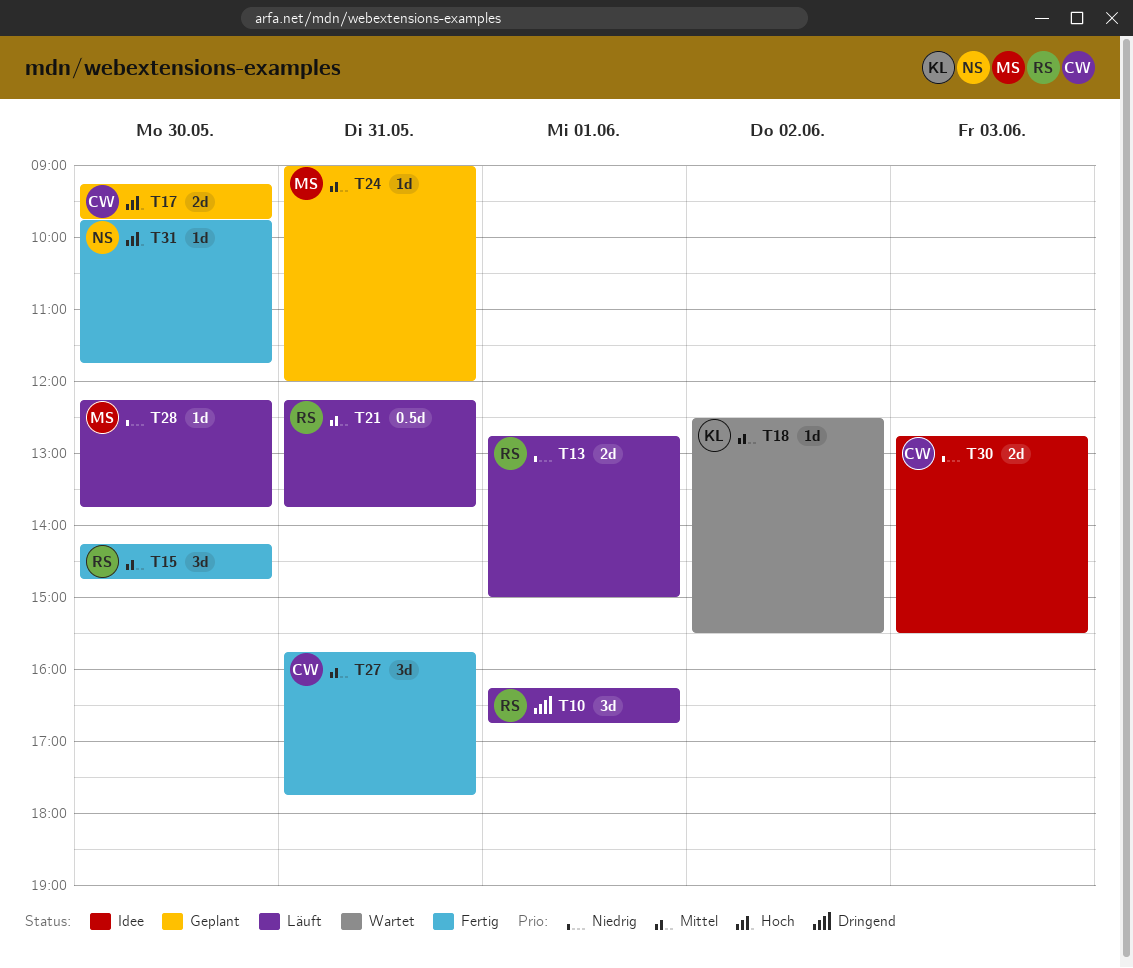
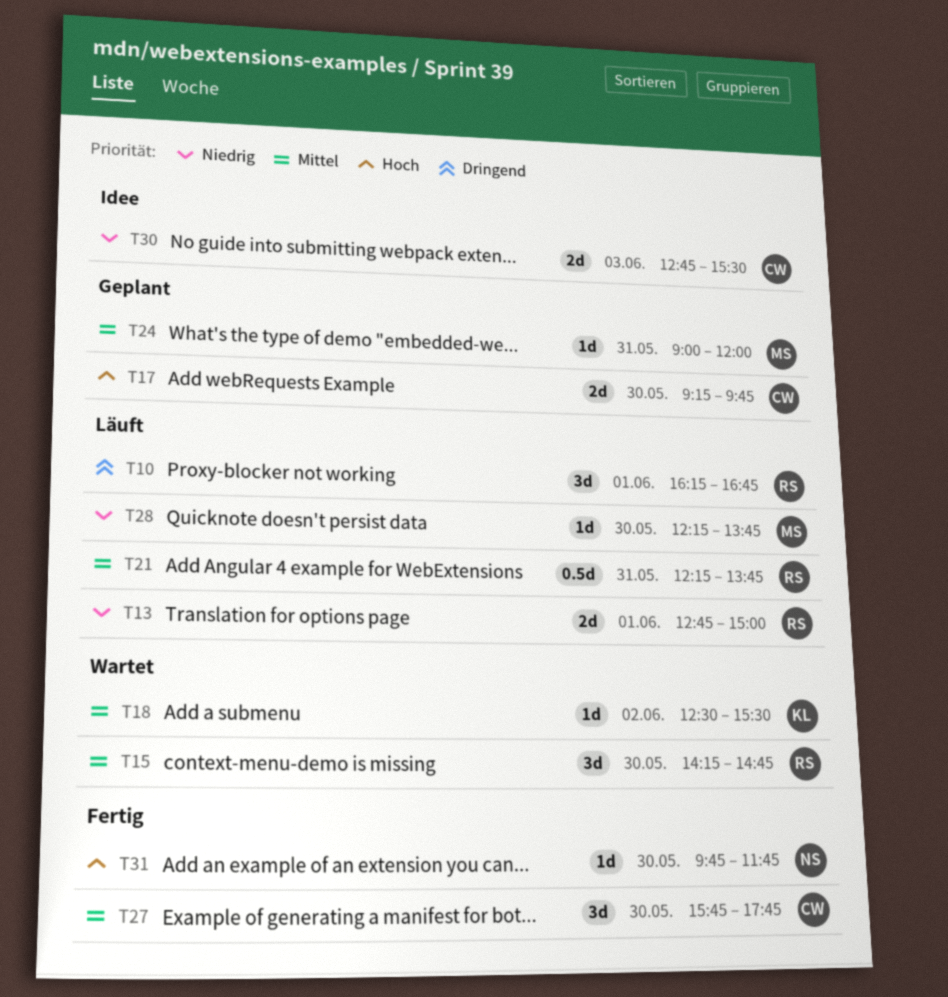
T15, status: Fertig -> Wartet
T27, day: May 31 -> May 30

